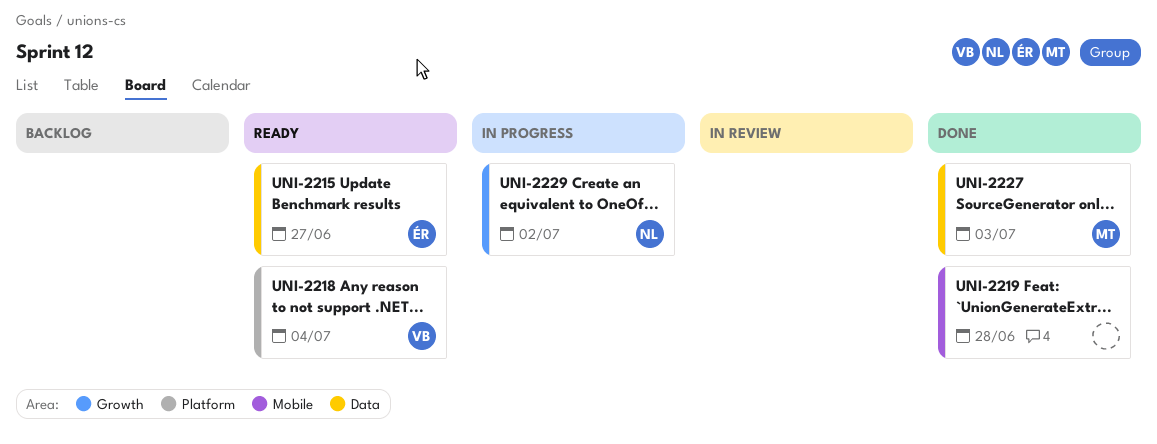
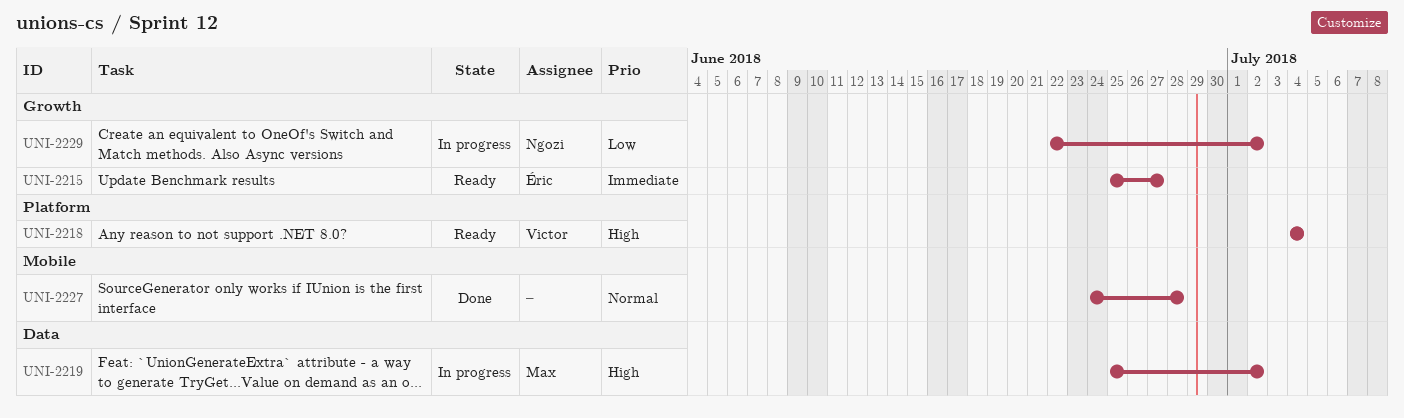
UNI-2215, label: Data -> Growth
UNI-2219, status: Done -> In progress
UNI-2219, owner: none -> Max
UNI-2219, label: Mobile -> Data
UNI-2219, due: Jun 28 -> Jul 2
UNI-2227, owner: Max -> none
UNI-2227, label: Data -> Mobile
UNI-2227, due: Jul 3 -> Jun 28

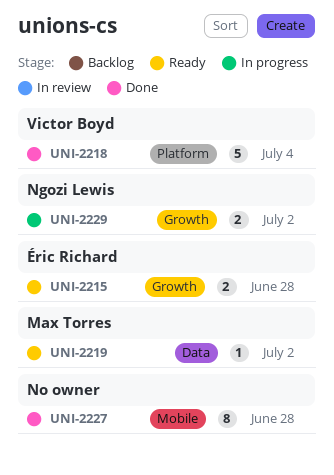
UNI-2215, due: Jun 27 -> Jun 28
UNI-2218, status: Ready -> Done
UNI-2219, status: In progress -> Ready

